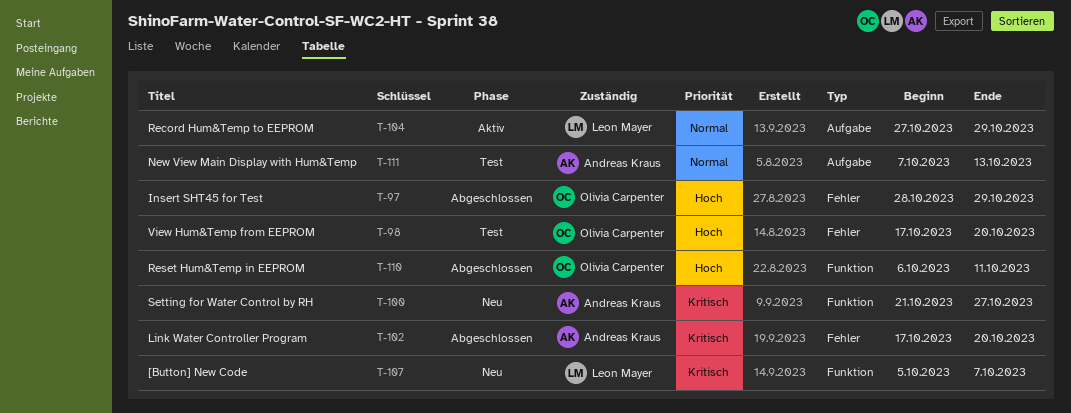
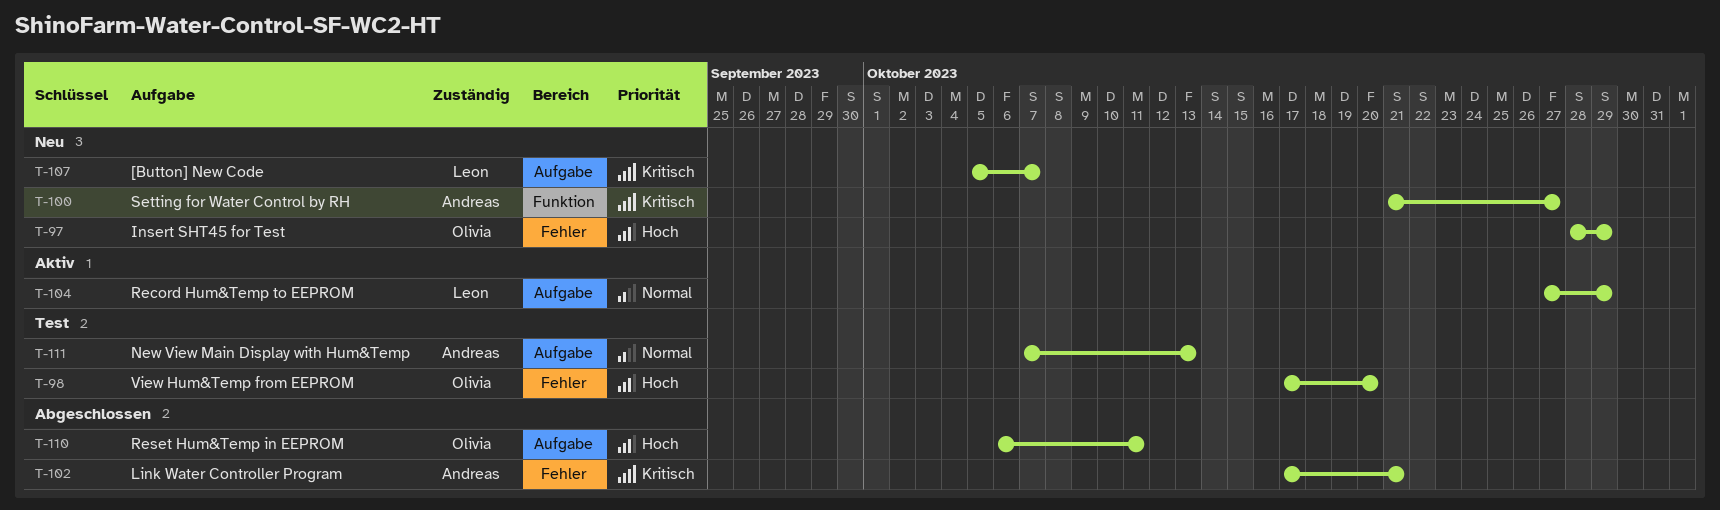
T-97, status: Abgeschlossen -> Neu
T-102, due: Oct 20 -> Oct 21
T-107, label: Funktion -> Aufgabe
T-110, label: Funktion -> Aufgabe

